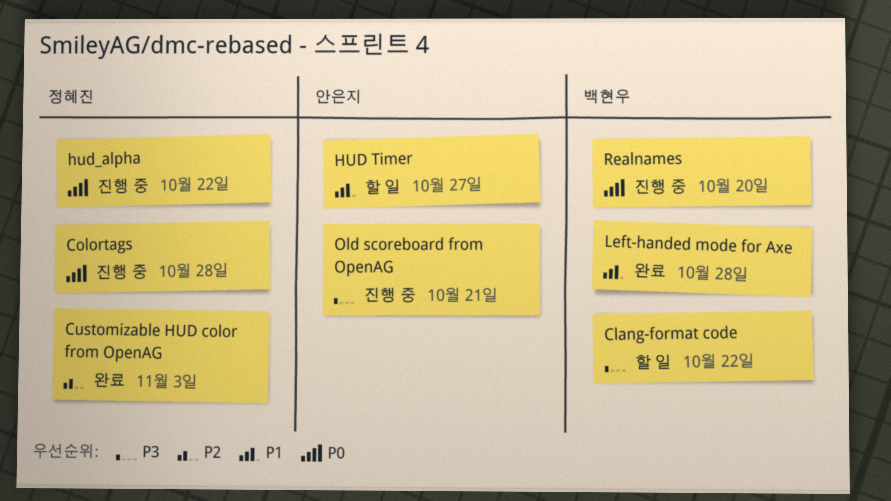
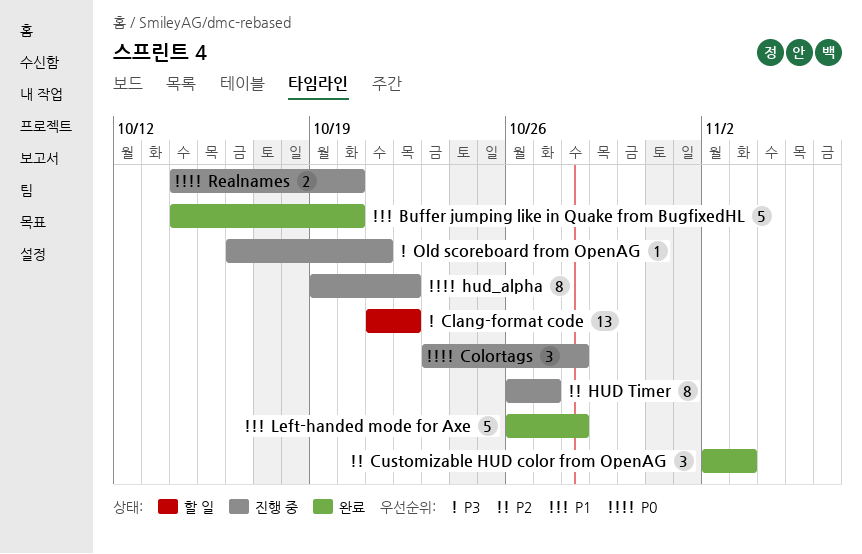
Buffer jumping like in Quake from BugfixedHL: none -> present
HUD Timer, status: 할 일 -> 진행 중
HUD Timer, priority: P1 -> P2

